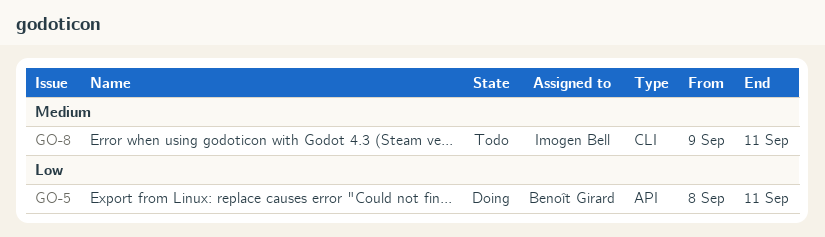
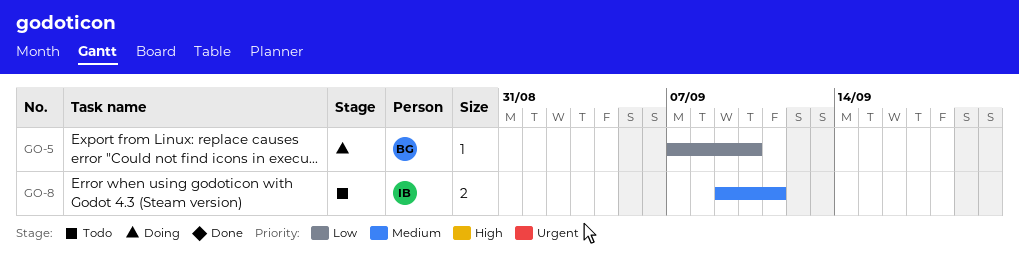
GO-5, start: Sep 8 -> Sep 7
GO-5, due: Sep 11 -> Sep 10

